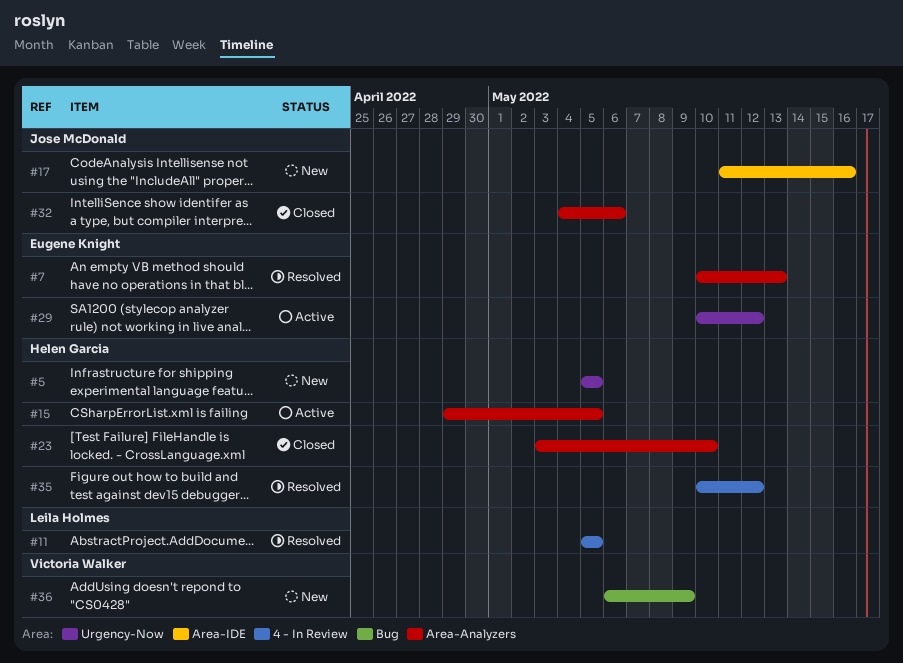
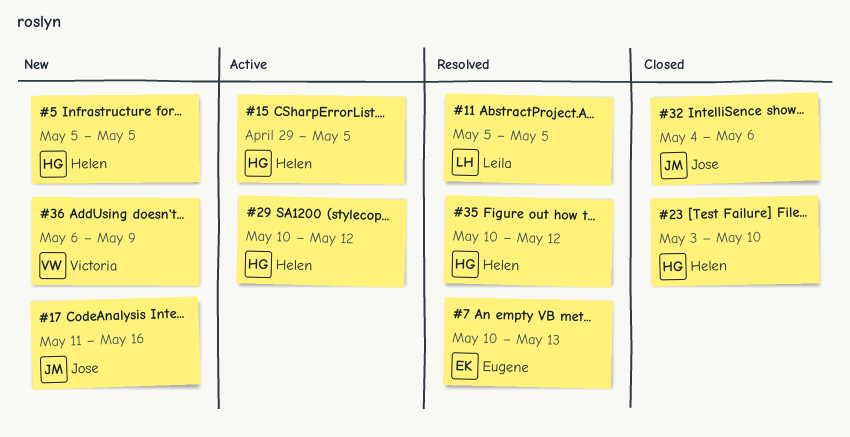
#29, owner: Eugene Knight -> Helen Garcia

